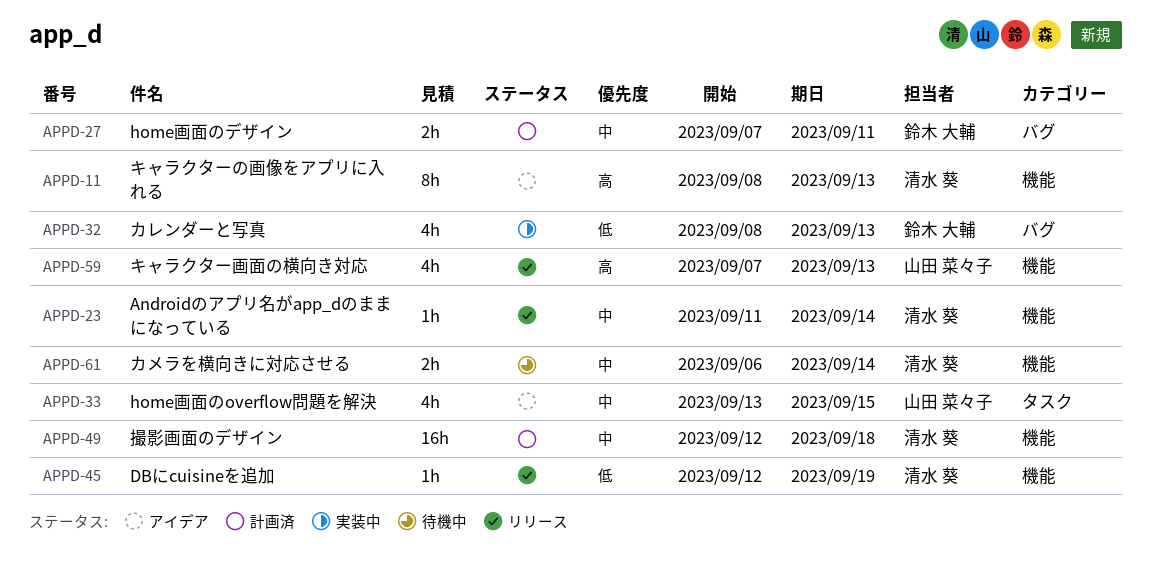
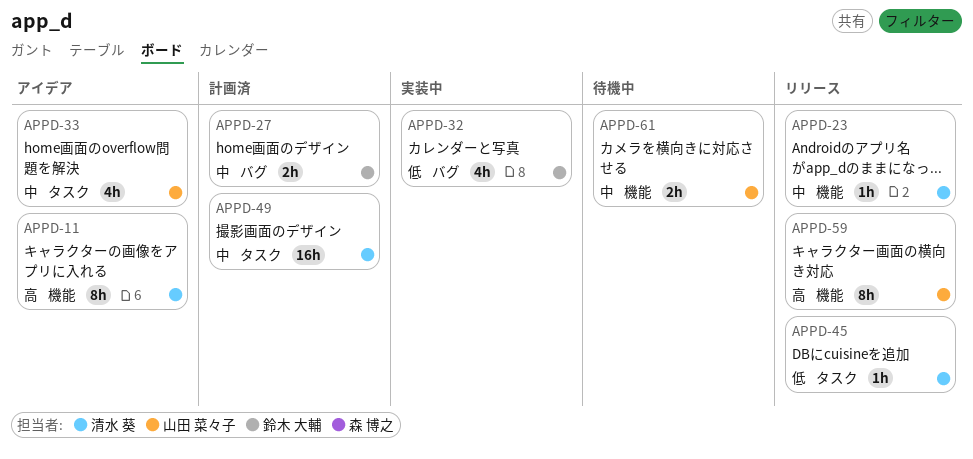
APPD-45, label: 機能 -> タスク
APPD-49, label: 機能 -> タスク
APPD-59, estimate: 4h -> 8h
APPD-61, owner: 清水 葵 -> 山田 菜々子

